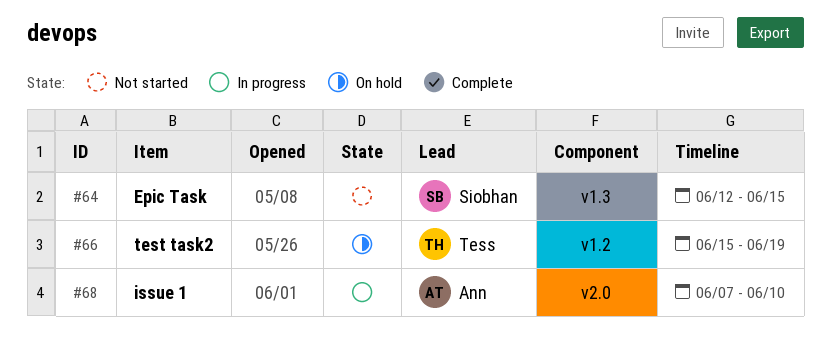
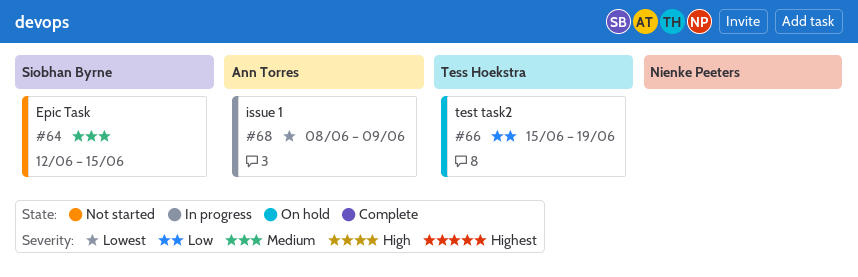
#68, start: Jun 7 -> Jun 8
#68, due: Jun 10 -> Jun 9

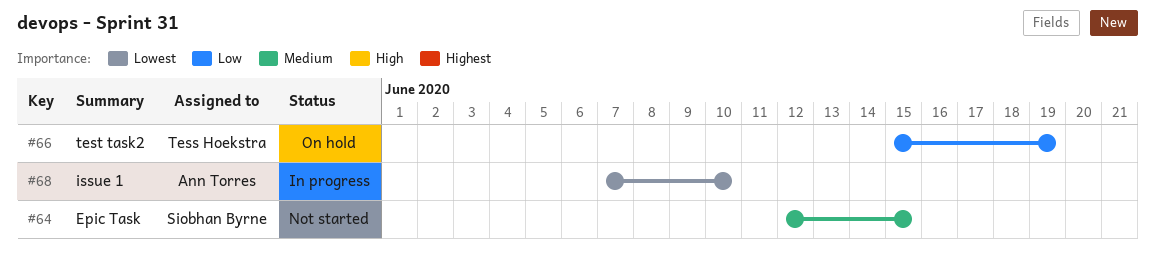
#68, start: Jun 8 -> Jun 7
#68, due: Jun 9 -> Jun 10

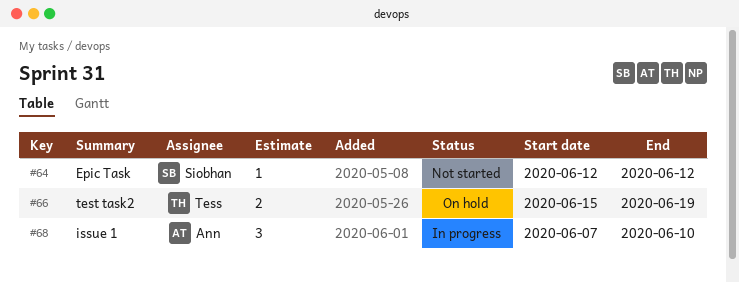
#64, due: Jun 15 -> Jun 12

